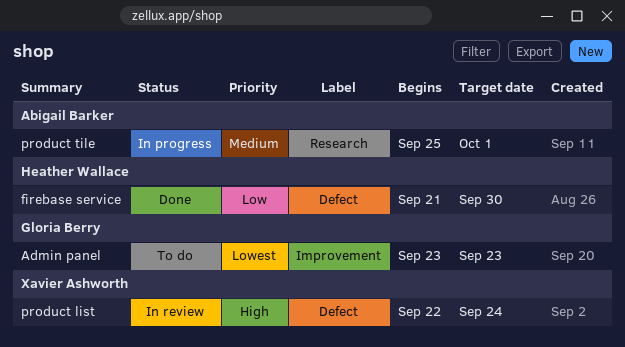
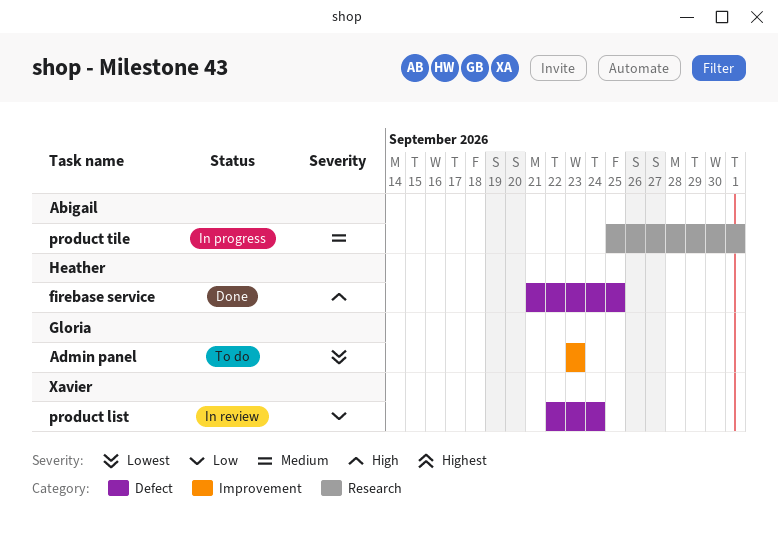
firebase service, priority: Low -> High
firebase service, due: Sep 30 -> Sep 25
product list, priority: High -> Low

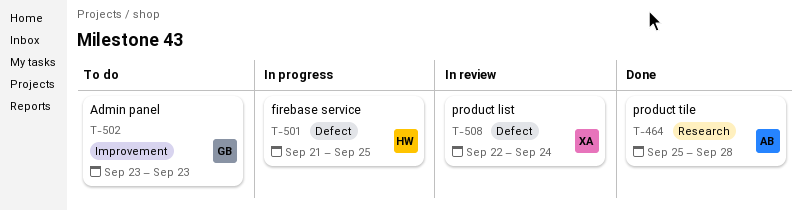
firebase service, status: Done -> In progress
product tile, status: In progress -> Done
product tile, due: Oct 1 -> Sep 28

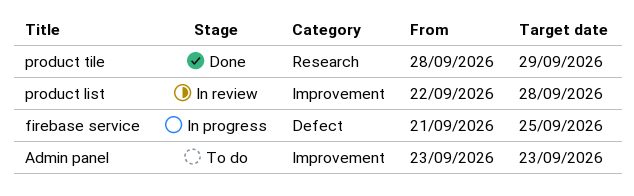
product list, label: Defect -> Improvement
product list, due: Sep 24 -> Sep 28
product tile, start: Sep 25 -> Sep 28
product tile, due: Sep 28 -> Sep 29

